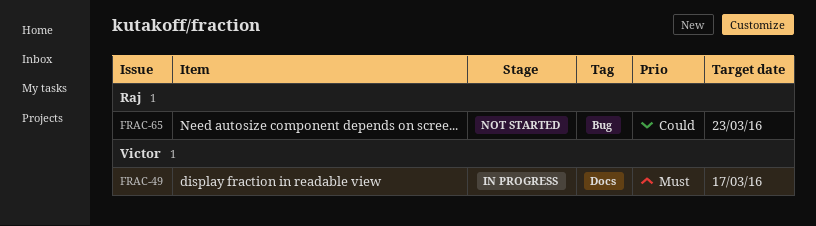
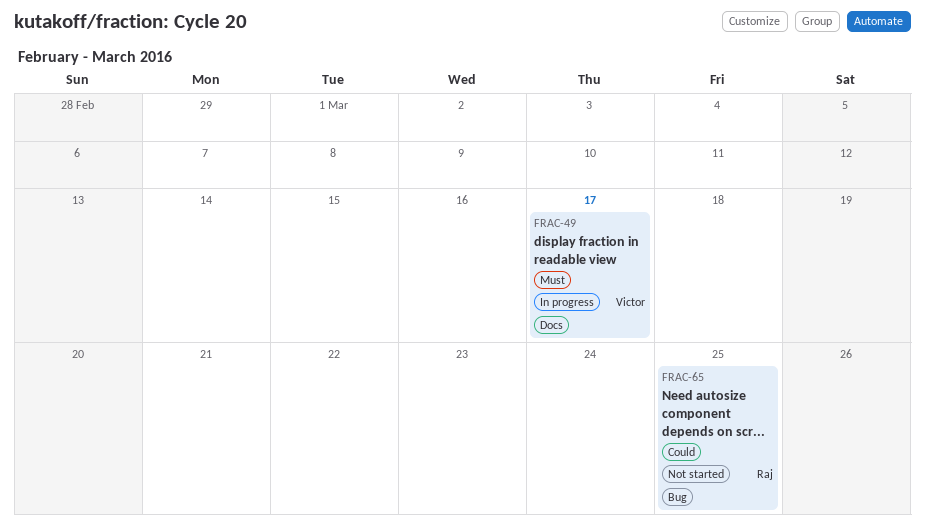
FRAC-65, due: Mar 23 -> Mar 25

